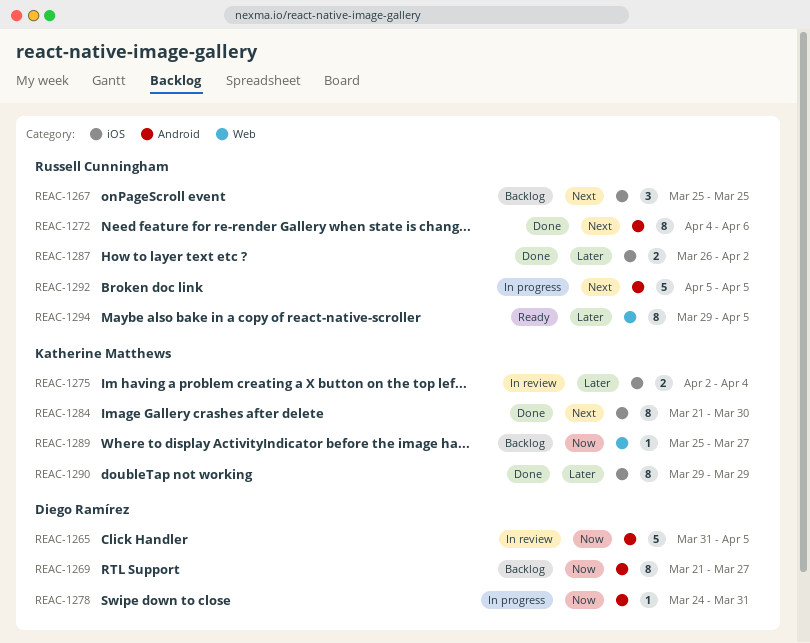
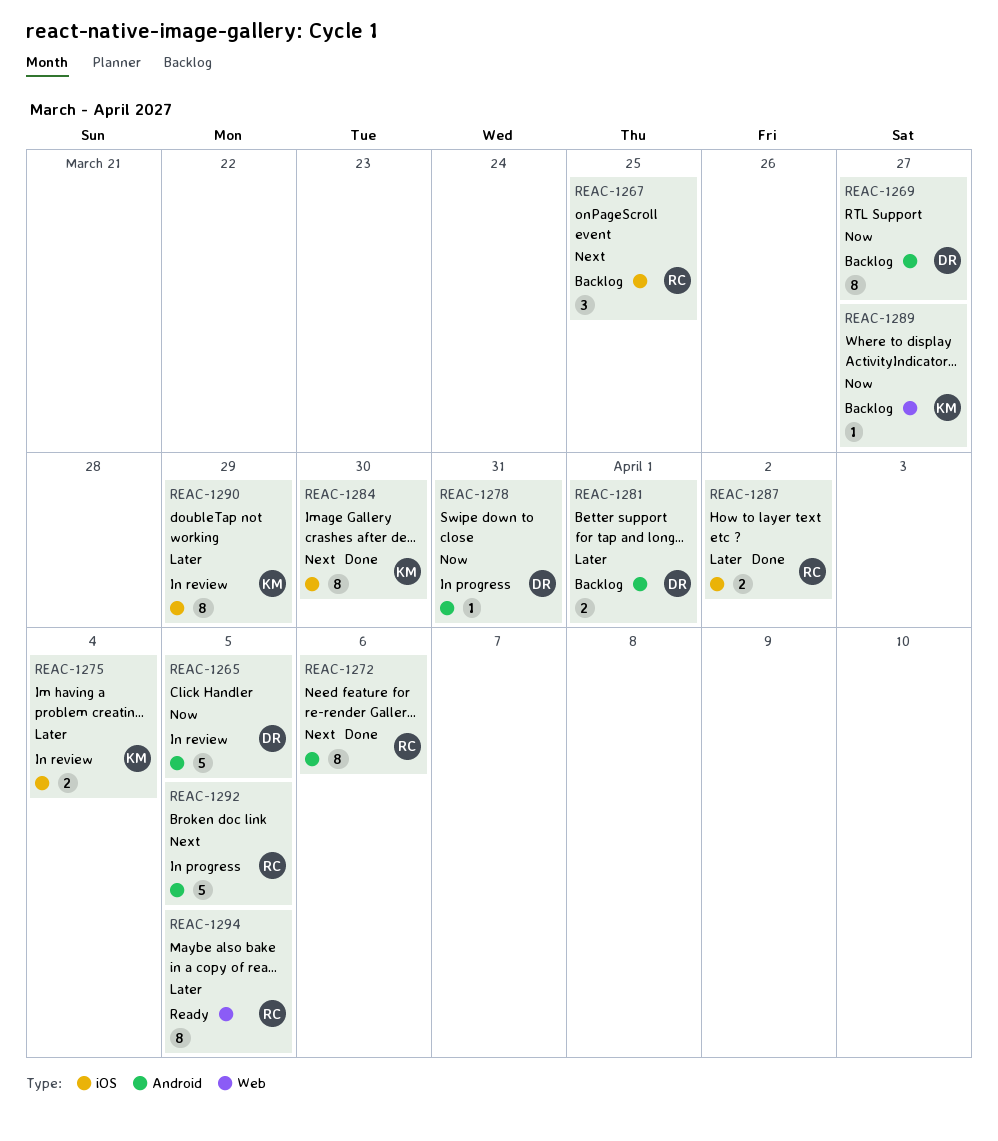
REAC-1281: none -> present
REAC-1290, status: Done -> In review

